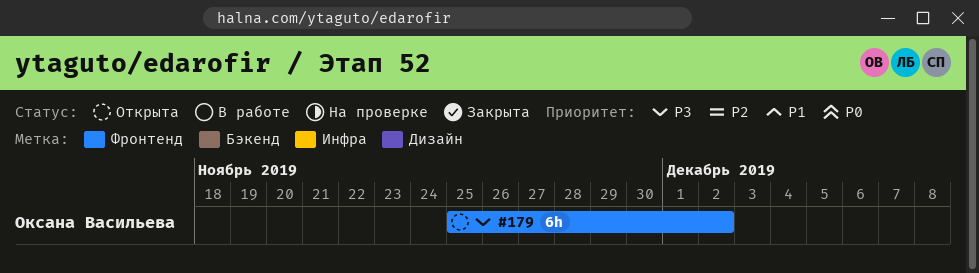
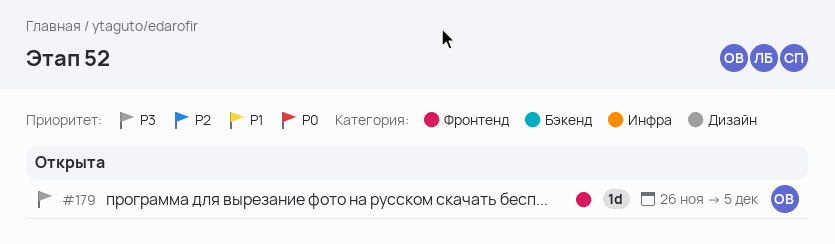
#179, estimate: 6h -> 1d
#179, start: Nov 25 -> Nov 26
#179, due: Dec 2 -> Dec 5

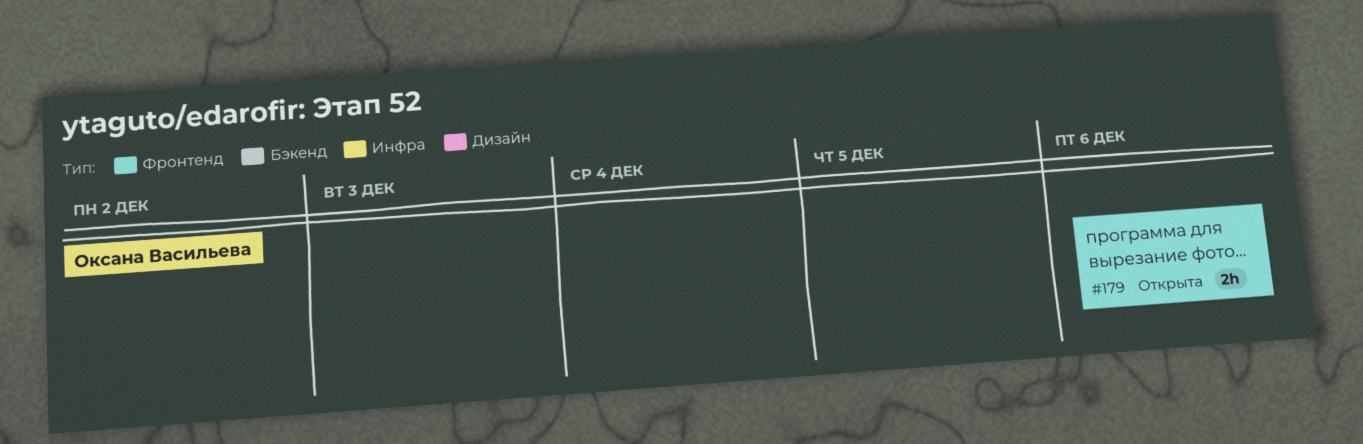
#179, estimate: 1d -> 2h
#179, due: Dec 5 -> Dec 6

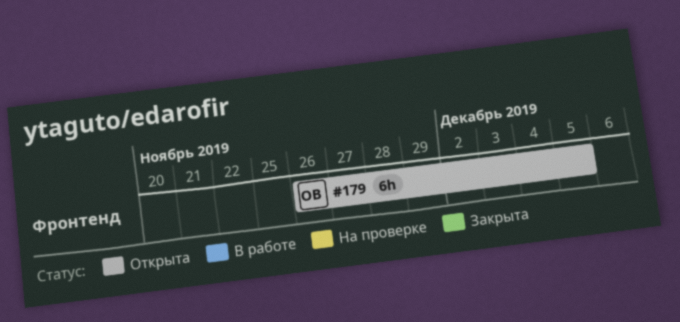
#179, estimate: 2h -> 6h
#179, due: Dec 6 -> Dec 5

